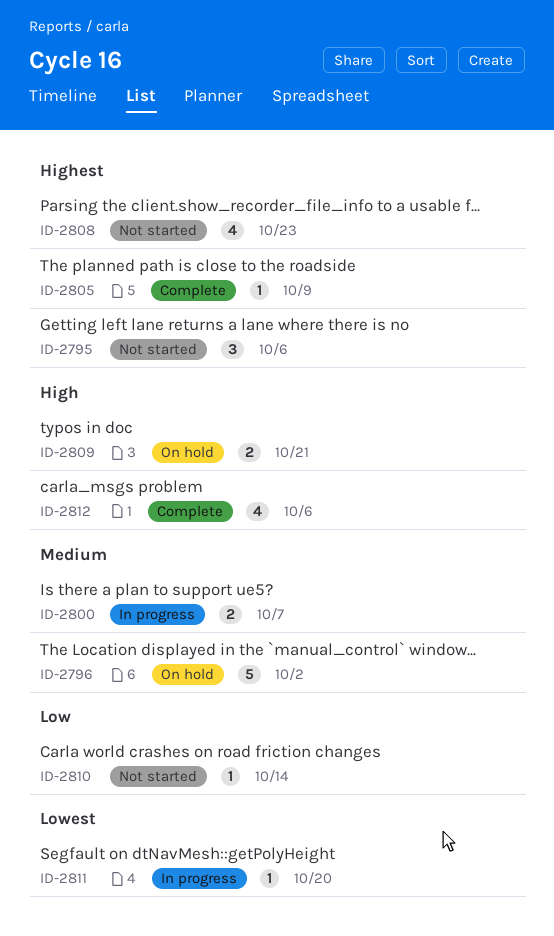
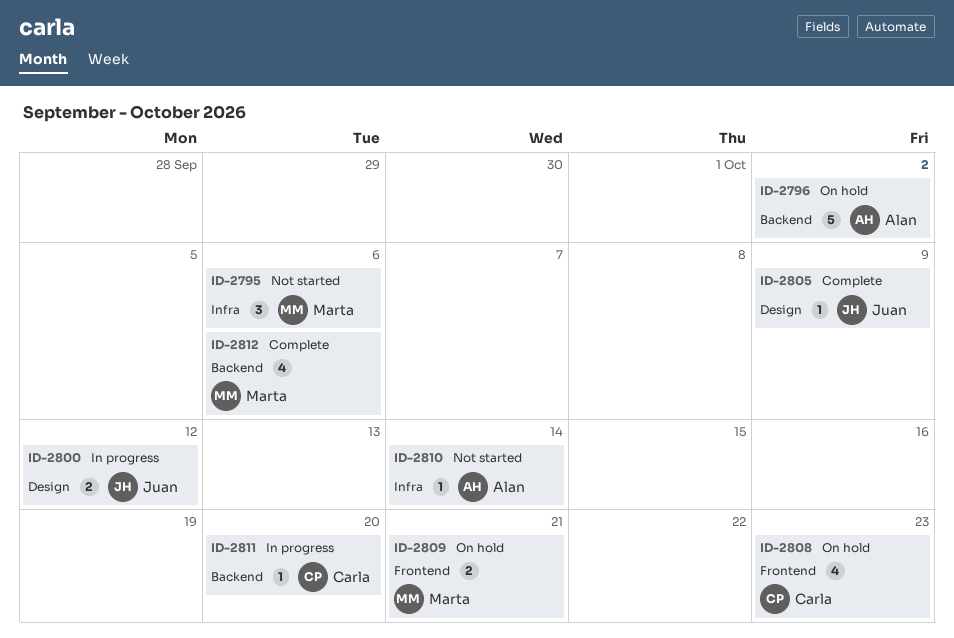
ID-2800, due: Oct 7 -> Oct 12
ID-2808, status: Not started -> On hold

